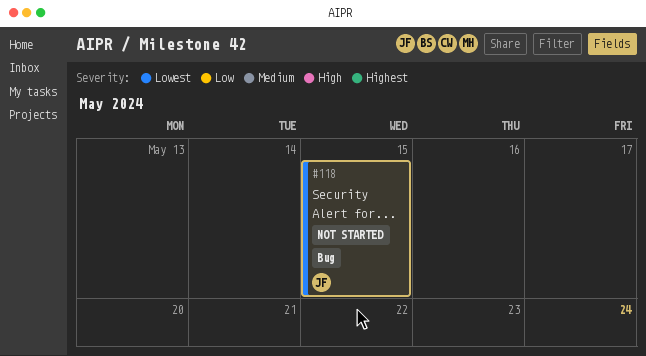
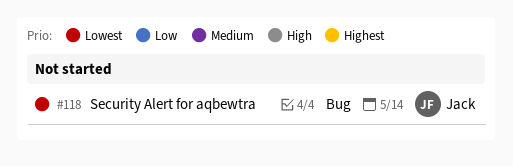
#118, due: May 15 -> May 14

